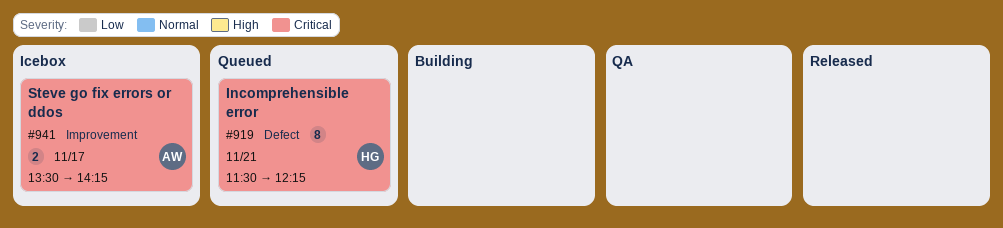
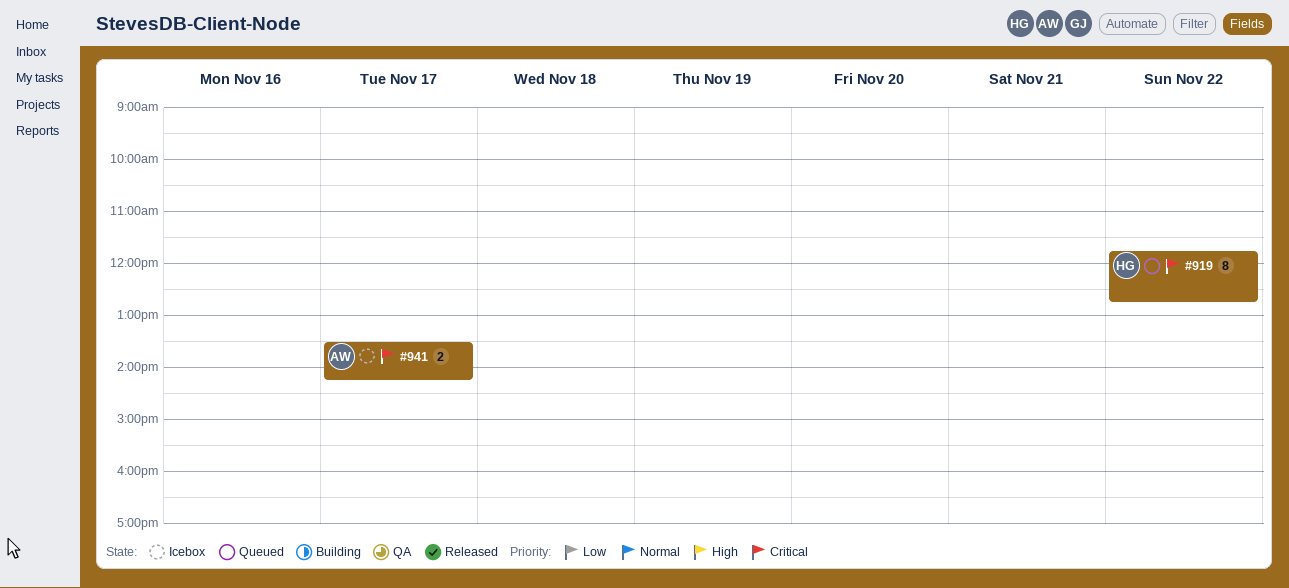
#919, day: Nov 21 -> Nov 22
#919, begins: 11:30 -> 11:45
#919, ends: 12:15 -> 12:45

